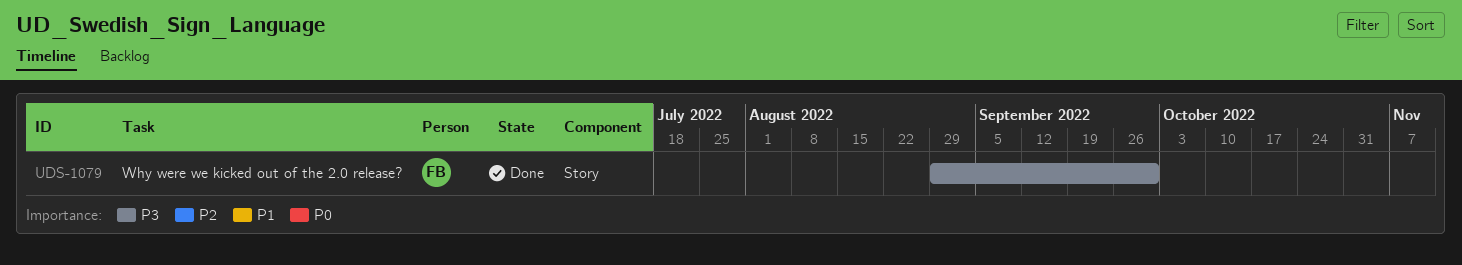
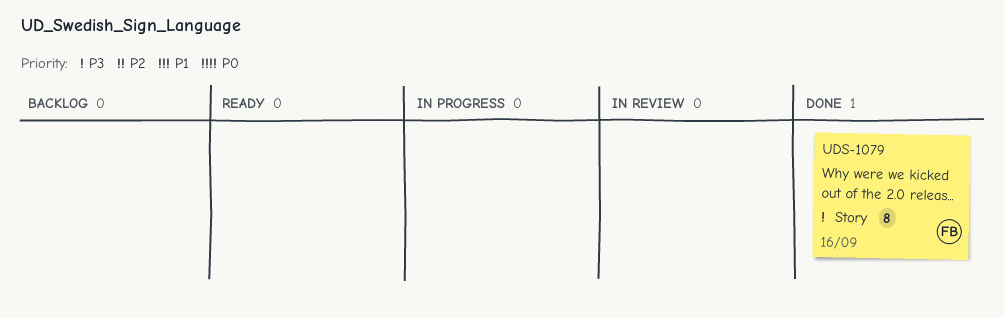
UDS-1079, due: Sep 30 -> Sep 16

